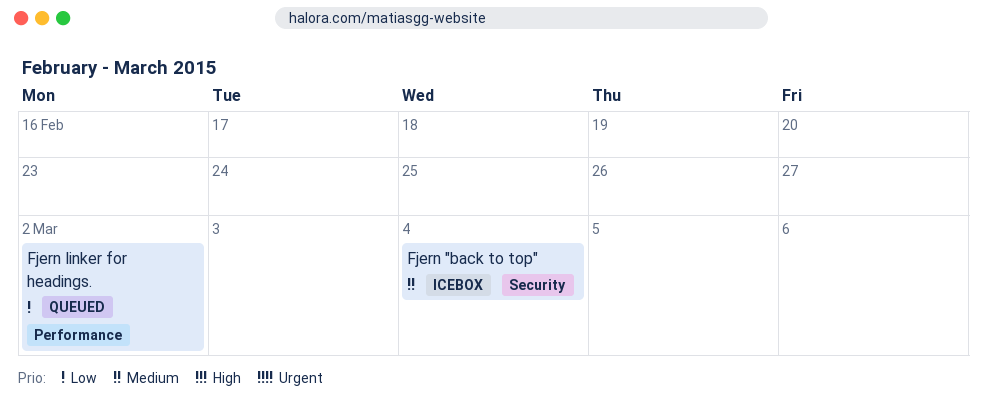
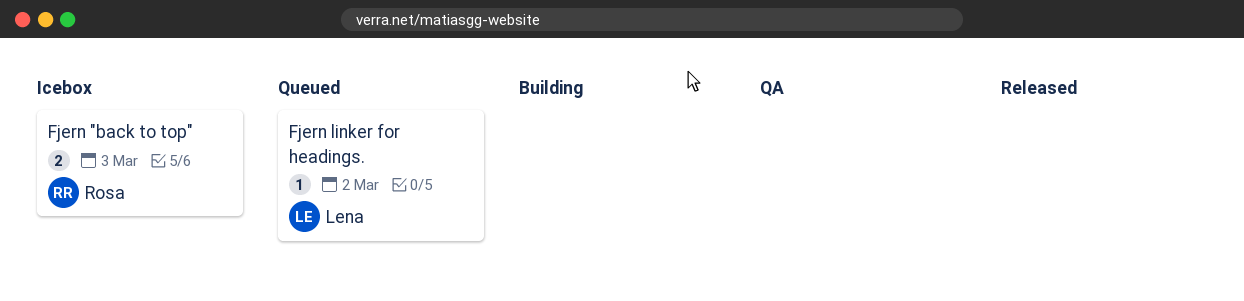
Fjern "back to top", due: Mar 4 -> Mar 3

